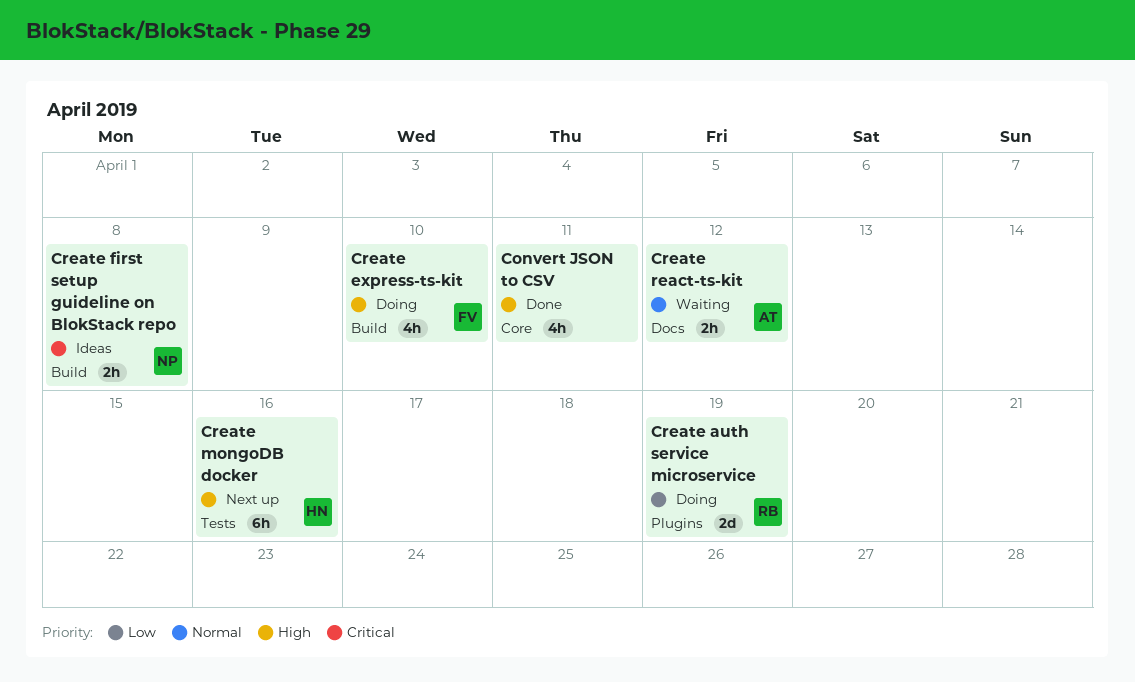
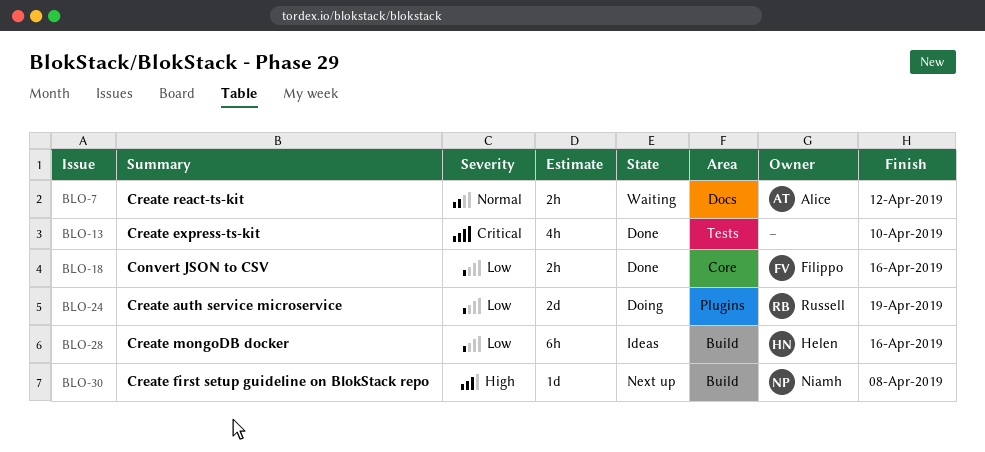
Convert JSON to CSV, owner: none -> Filippo
Convert JSON to CSV, priority: High -> Low
Convert JSON to CSV, estimate: 4h -> 2h
Convert JSON to CSV, due: Apr 11 -> Apr 16
Create express-ts-kit, status: Doing -> Done
Create express-ts-kit, owner: Filippo -> none
Create express-ts-kit, priority: High -> Critical
Create express-ts-kit, label: Build -> Tests
Create first setup guideline on BlokStack repo, status: Ideas -> Next up
Create first setup guideline on BlokStack repo, priority: Critical -> High
Create first setup guideline on BlokStack repo, estimate: 2h -> 1d
Create mongoDB docker, status: Next up -> Ideas
Create mongoDB docker, priority: High -> Low
Create mongoDB docker, label: Tests -> Build

